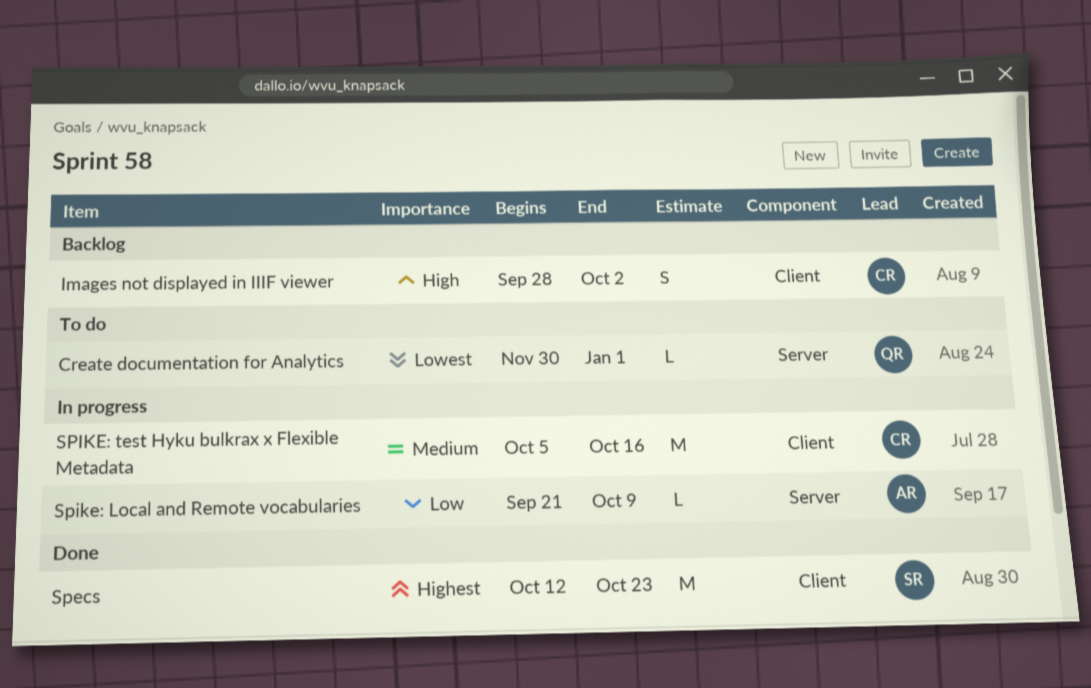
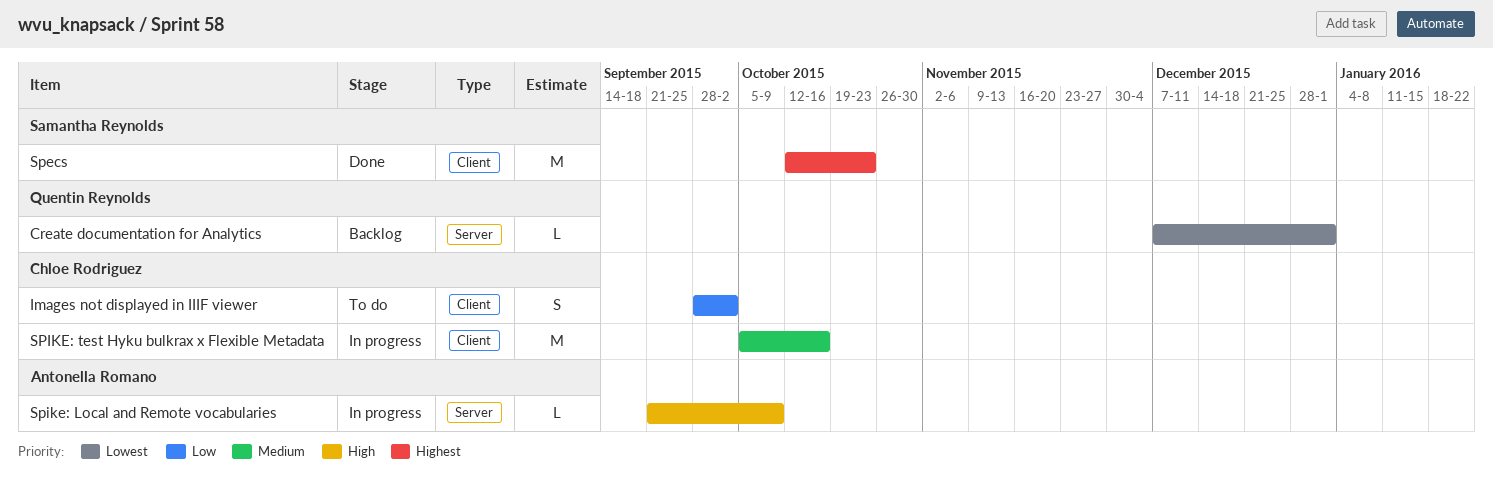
Create documentation for Analytics, status: To do -> Backlog
Create documentation for Analytics, start: Nov 30 -> Dec 7
Images not displayed in IIIF viewer, status: Backlog -> To do
Images not displayed in IIIF viewer, priority: High -> Low
Spike: Local and Remote vocabularies, priority: Low -> High

